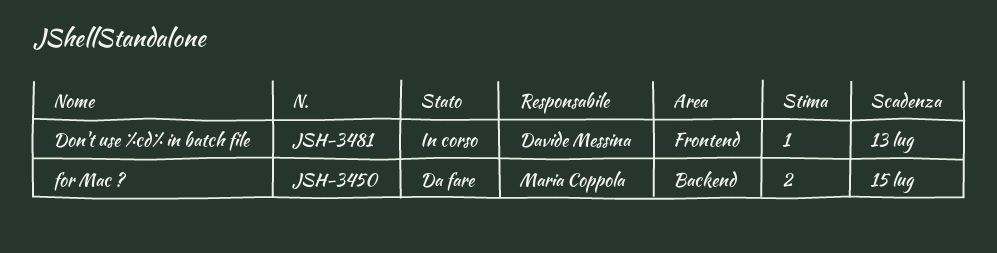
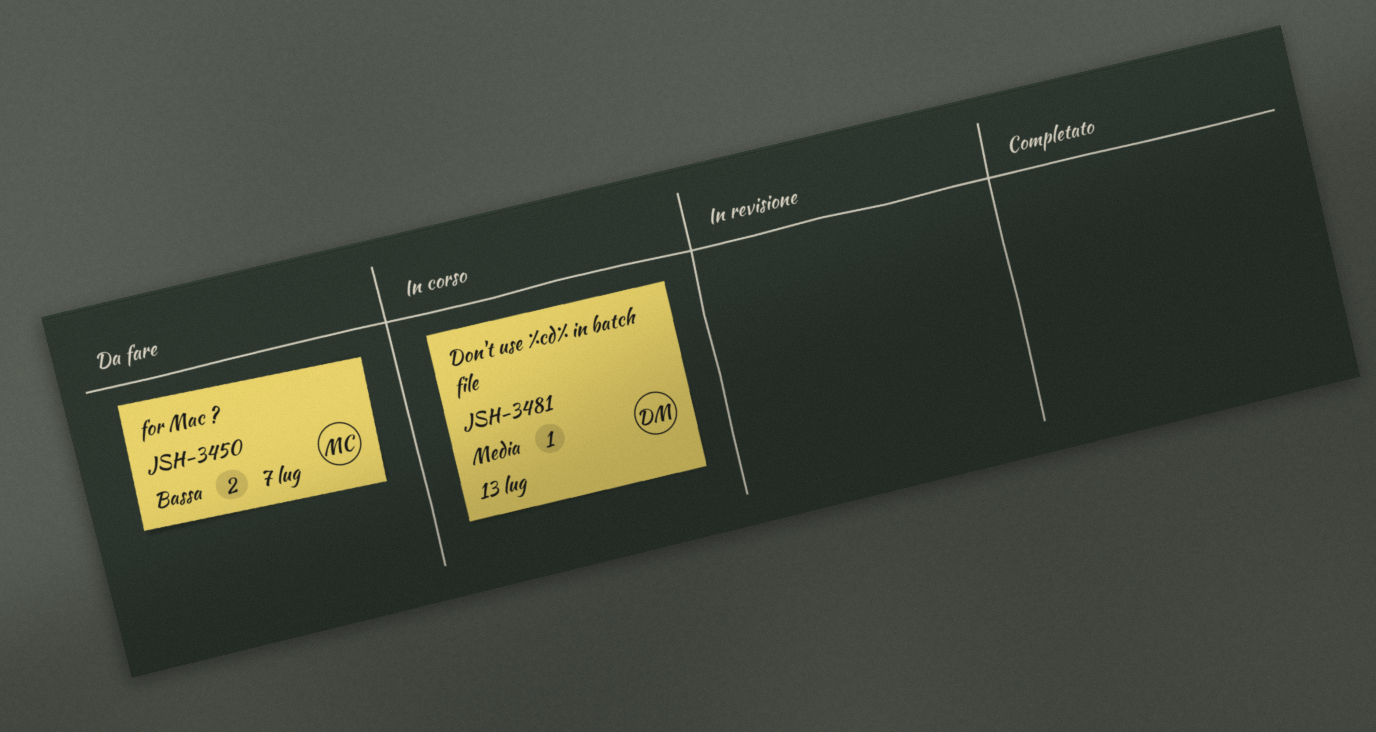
JSH-3450, due: Jul 15 -> Jul 7

